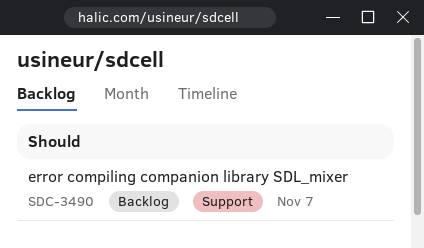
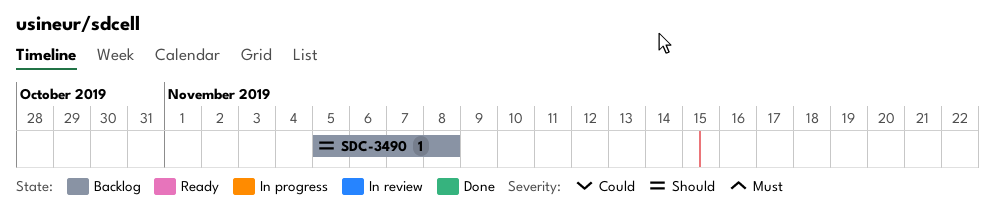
SDC-3490, due: Nov 7 -> Nov 8

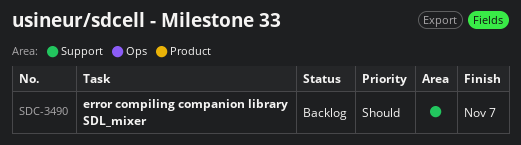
SDC-3490, due: Nov 8 -> Nov 7

